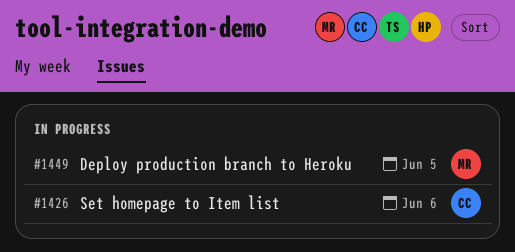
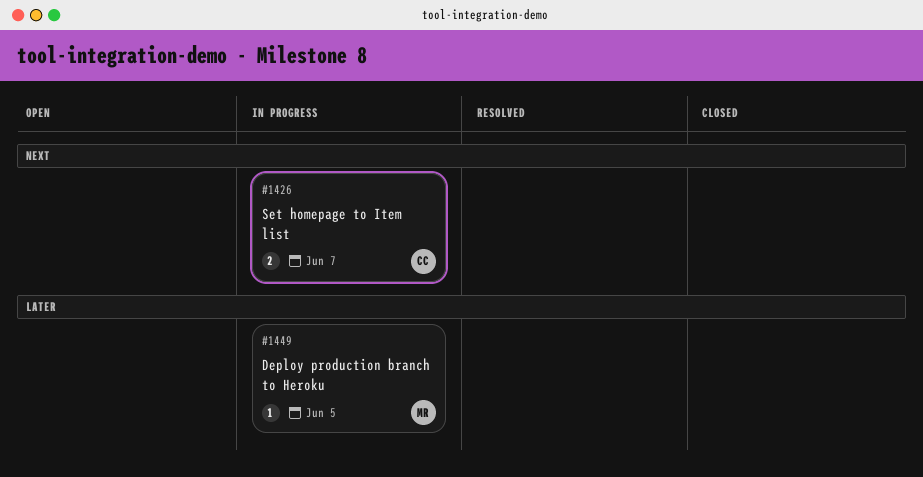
#1426, due: Jun 6 -> Jun 7

